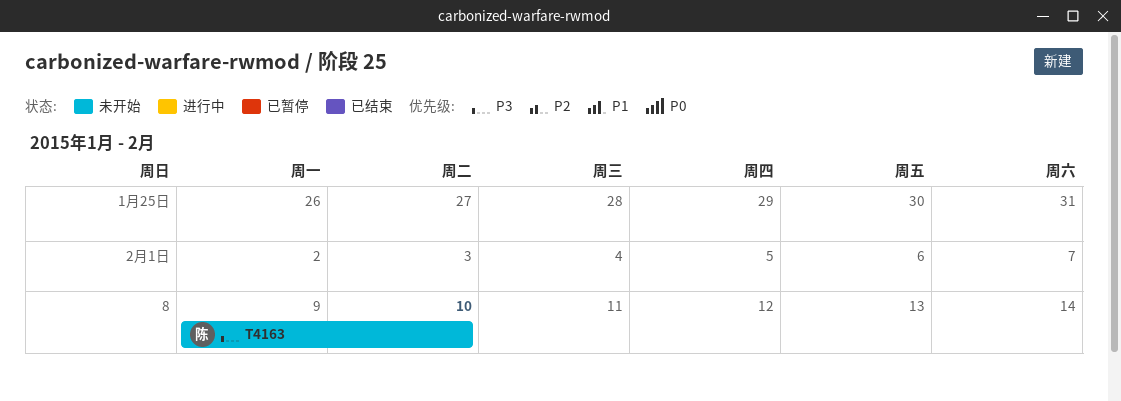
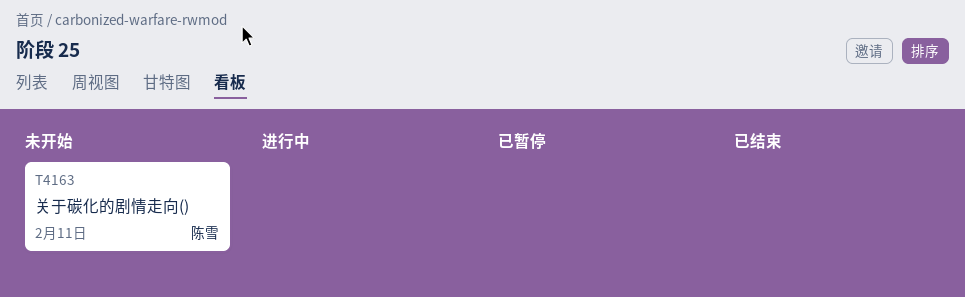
T4163, due: Feb 10 -> Feb 11

